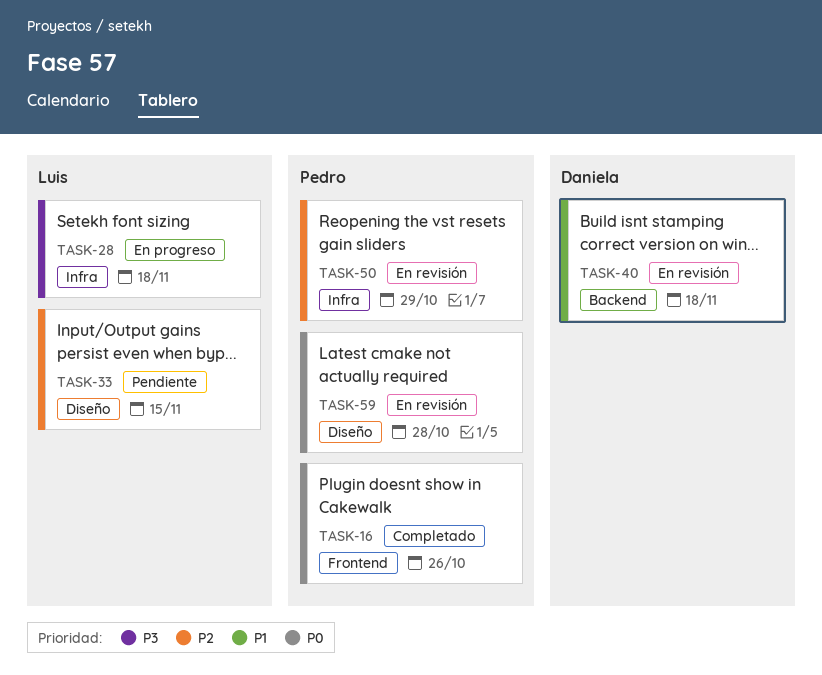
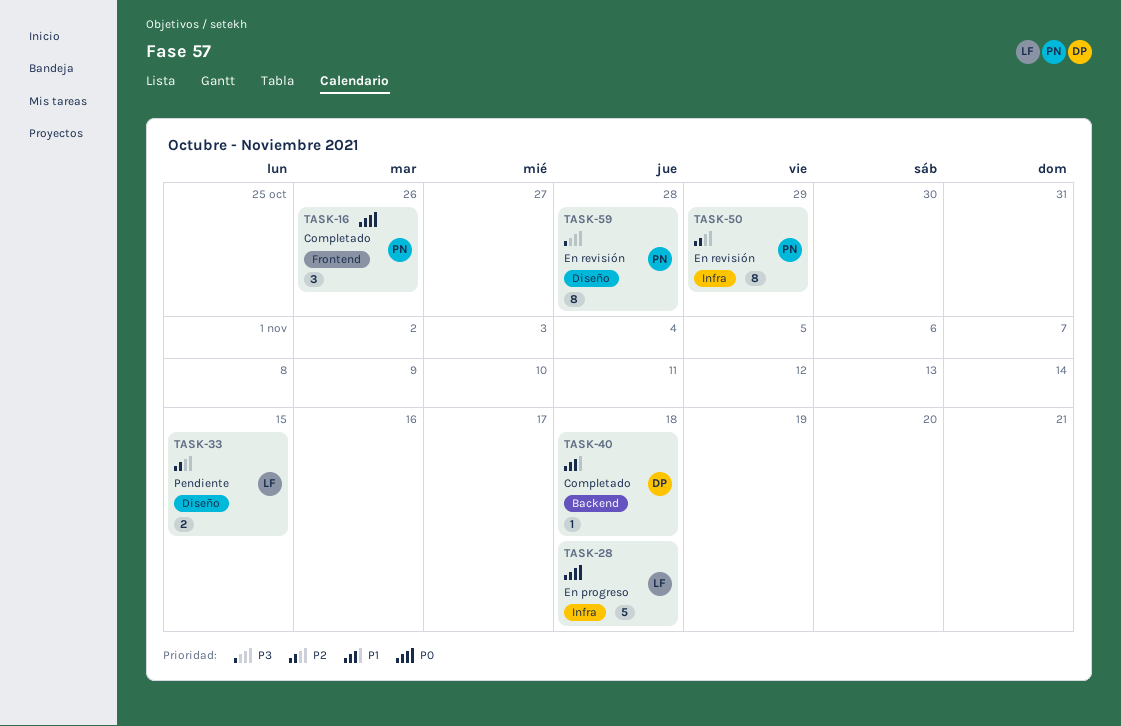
TASK-28, priority: P3 -> P0
TASK-40, status: En revisión -> Completado
TASK-59, priority: P0 -> P3

